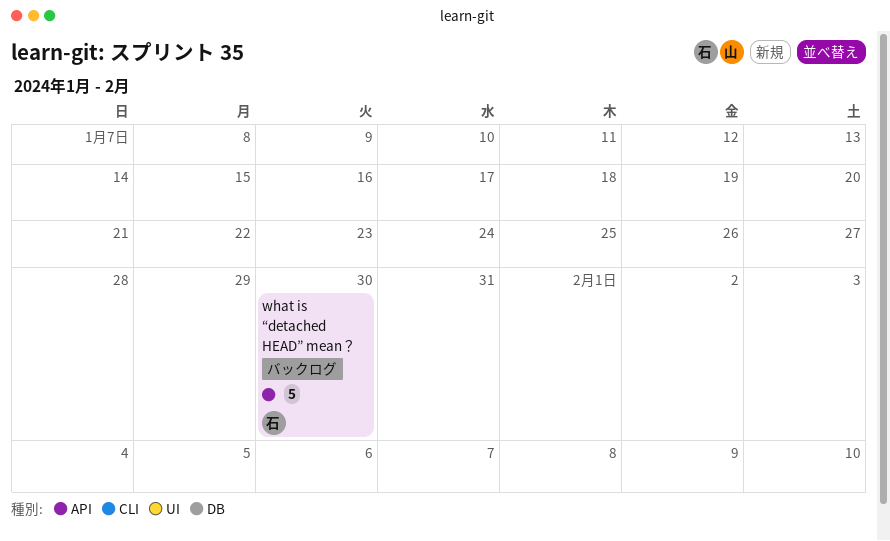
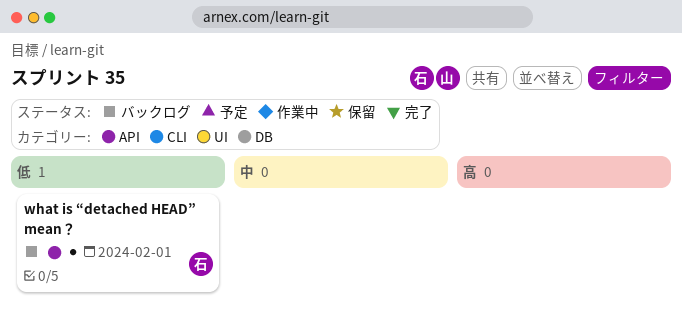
what is “detached HEAD” mean？, estimate: 5 -> 1
what is “detached HEAD” mean？, due: Jan 30 -> Feb 1

